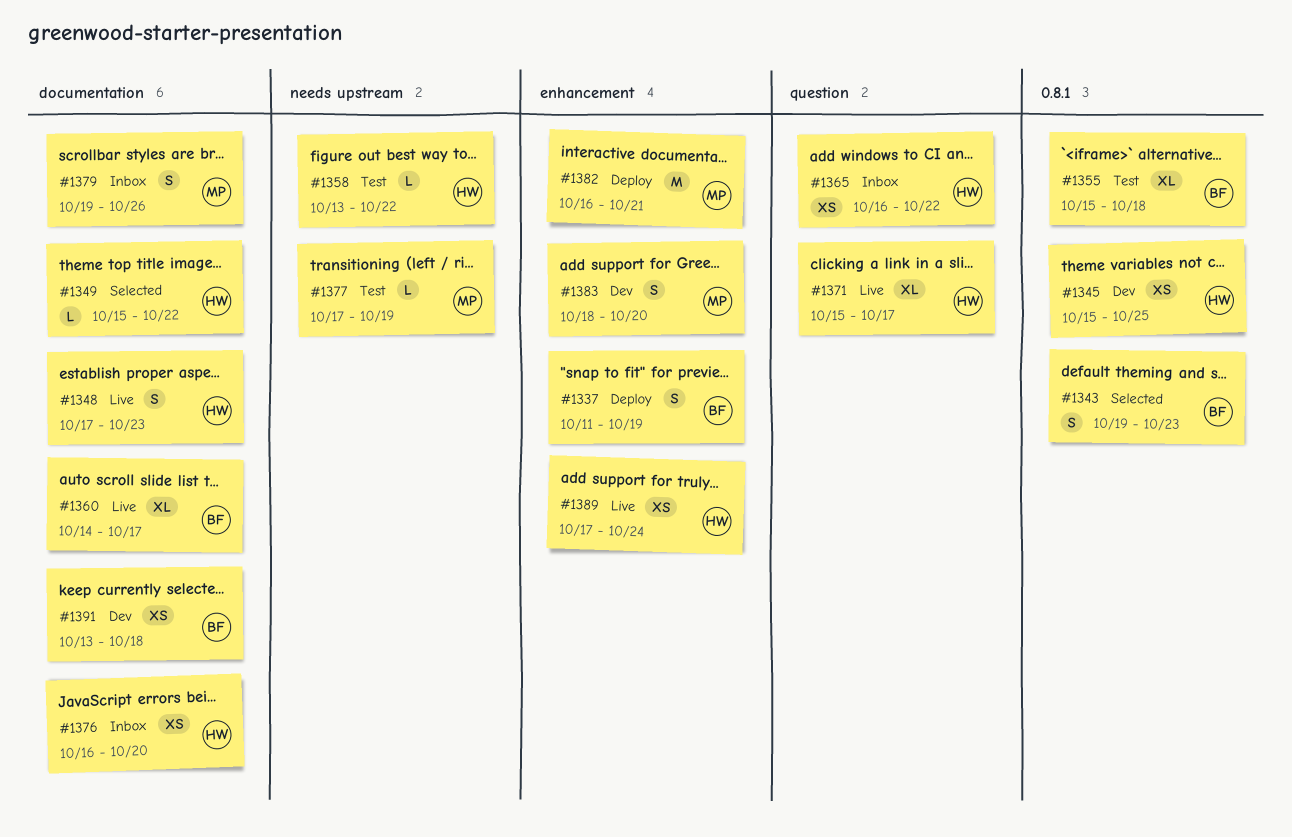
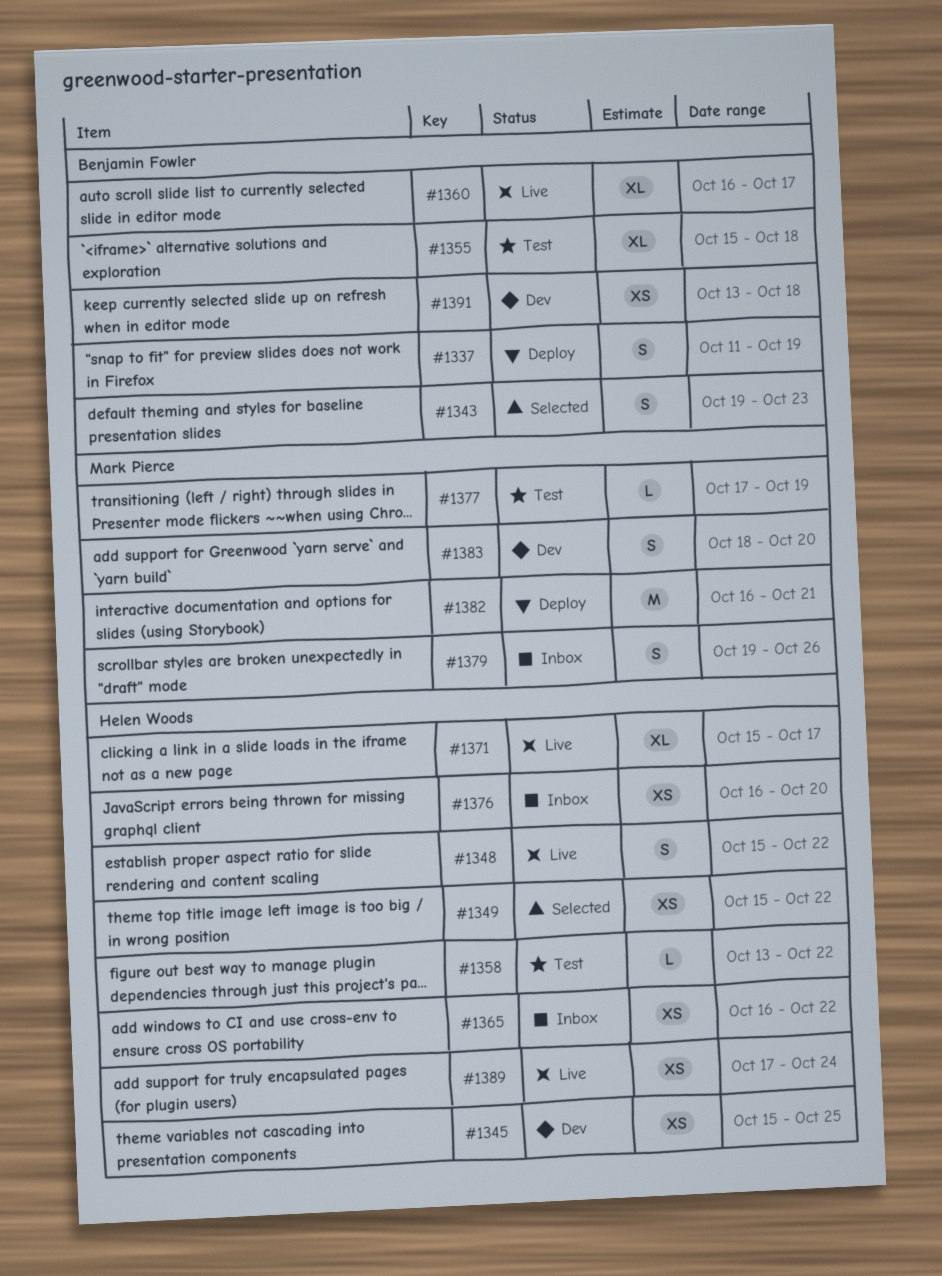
#1348, start: Oct 17 -> Oct 15
#1348, due: Oct 23 -> Oct 22
#1349, estimate: L -> XS
#1360, start: Oct 14 -> Oct 16

